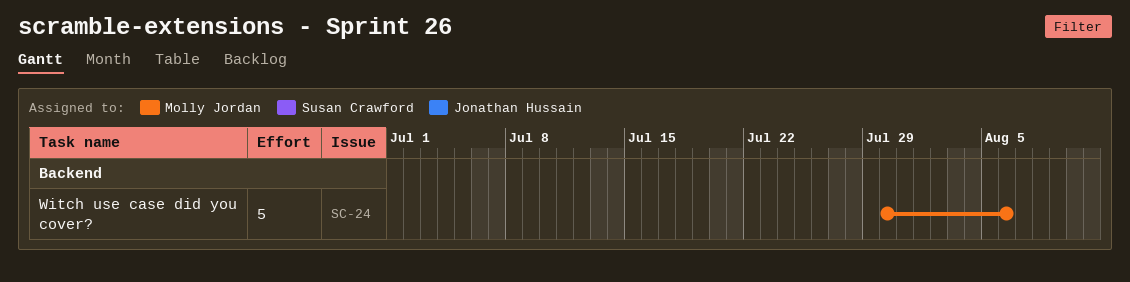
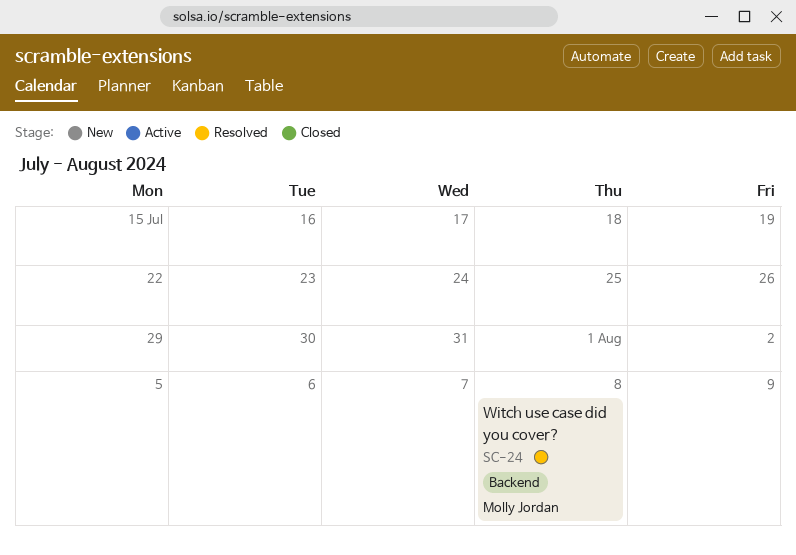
SC-24, due: Aug 6 -> Aug 8

